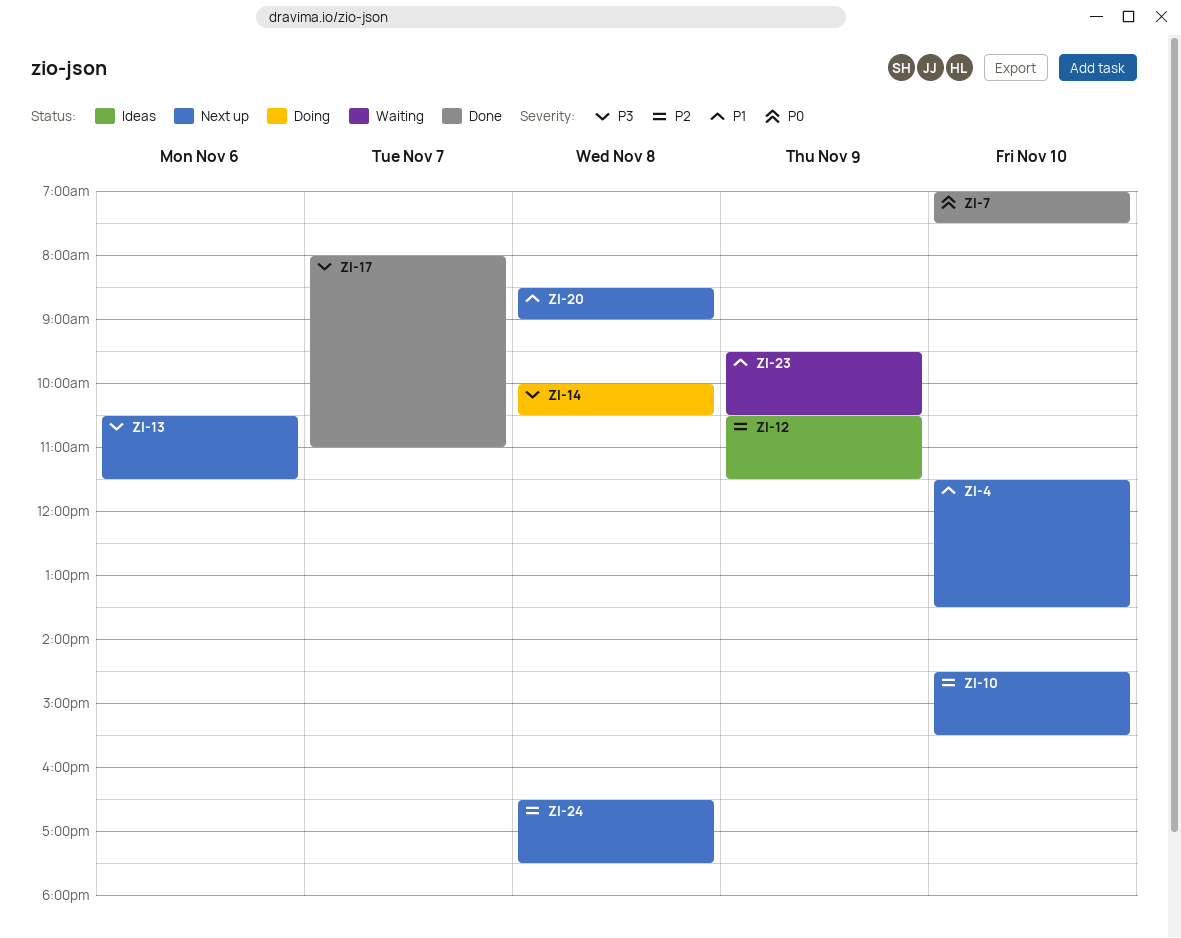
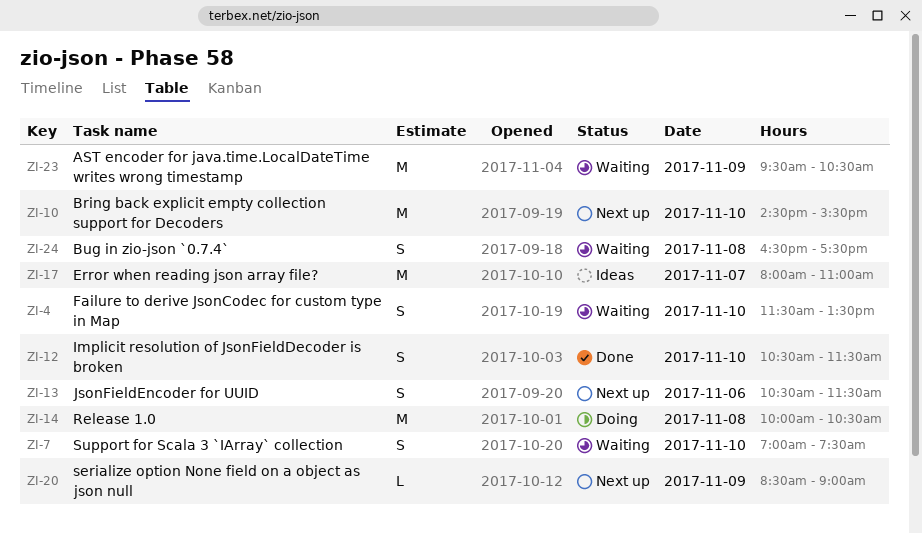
ZI-4, status: Next up -> Waiting
ZI-7, status: Done -> Waiting
ZI-12, status: Ideas -> Done
ZI-12, day: Nov 9 -> Nov 10
ZI-17, status: Done -> Ideas
ZI-20, day: Nov 8 -> Nov 9
ZI-24, status: Next up -> Waiting

